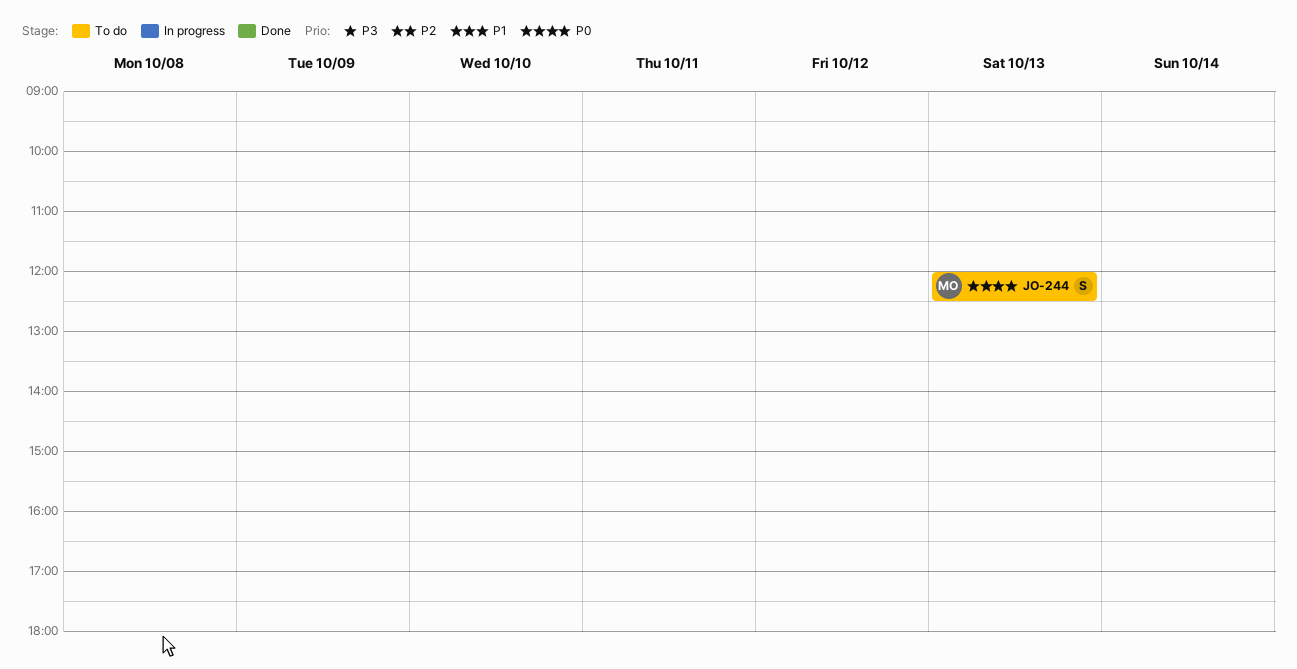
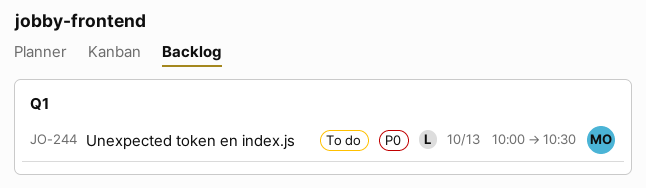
JO-244, estimate: S -> L
JO-244, begins: 12:00 -> 10:00
JO-244, ends: 12:30 -> 10:30

